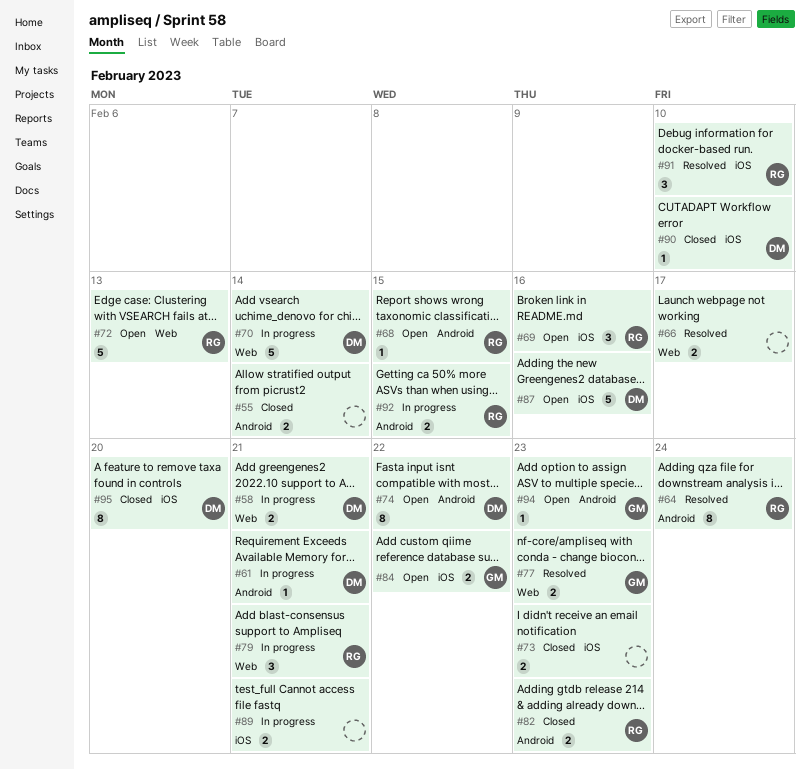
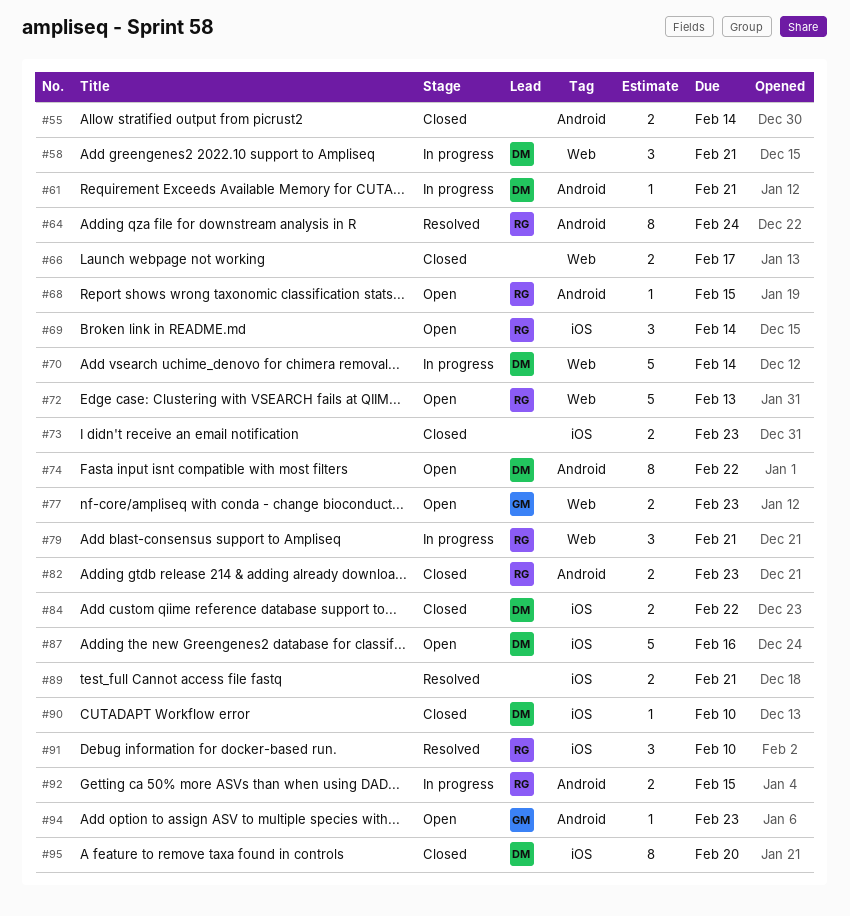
#58, estimate: 2 -> 3
#66, status: Resolved -> Closed
#69, due: Feb 16 -> Feb 14
#77, status: Resolved -> Open
#84, status: Open -> Closed
#84, owner: GM -> DM
#89, status: In progress -> Resolved

